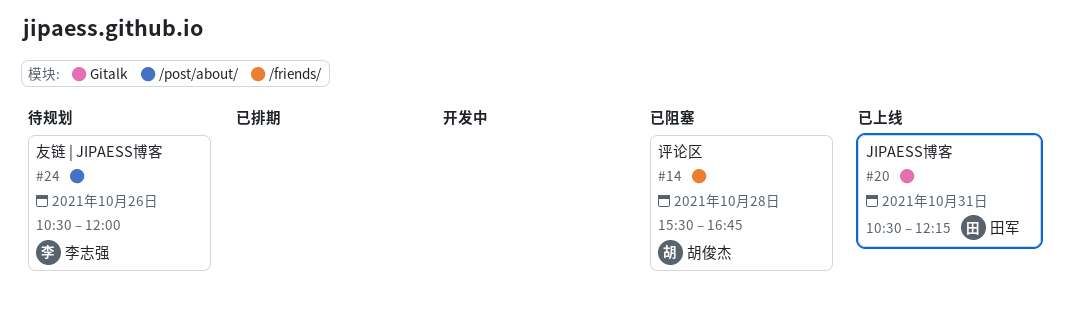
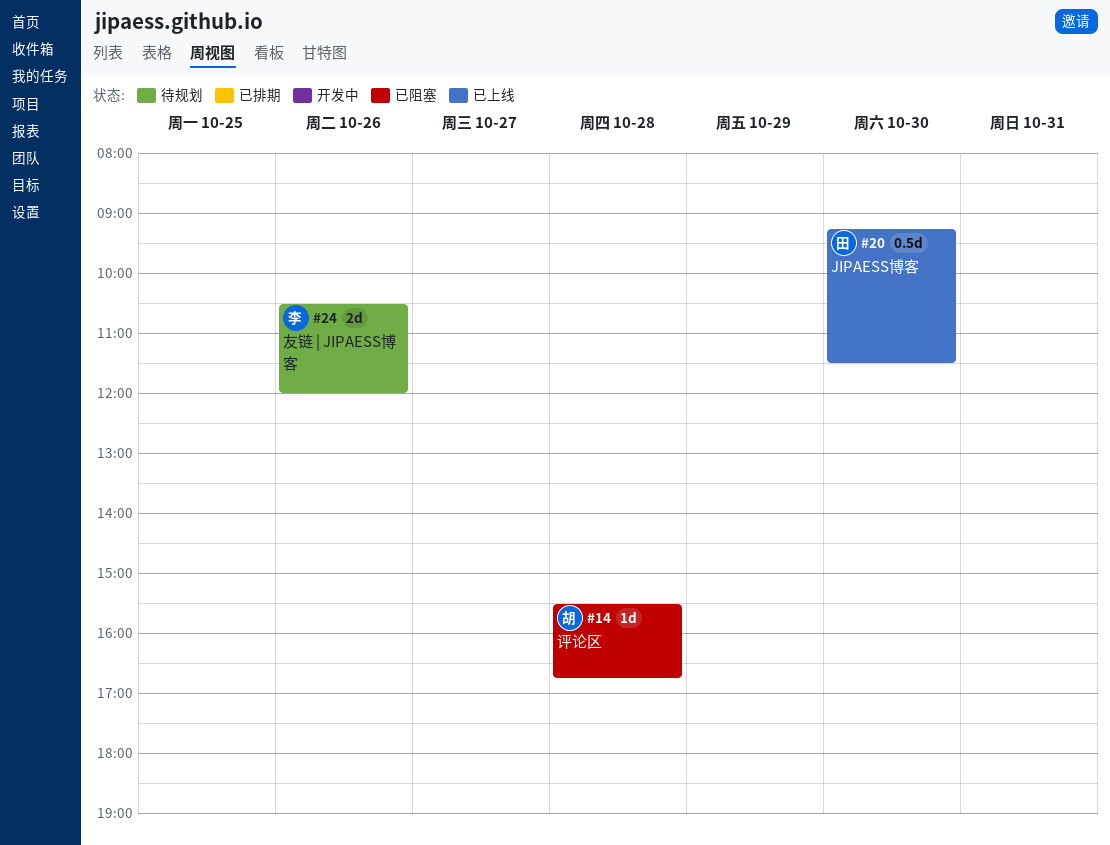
#20, day: Oct 31 -> Oct 30
#20, begins: 10:30 -> 09:15
#20, ends: 12:15 -> 11:30

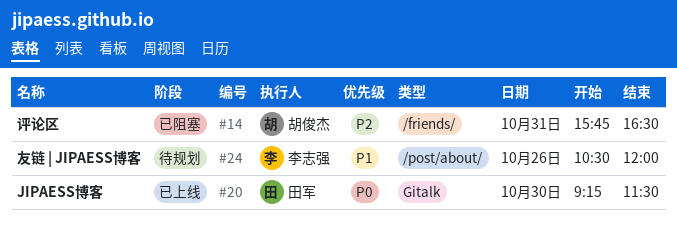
#14, day: Oct 28 -> Oct 31
#14, begins: 15:30 -> 15:45
#14, ends: 16:45 -> 16:30

